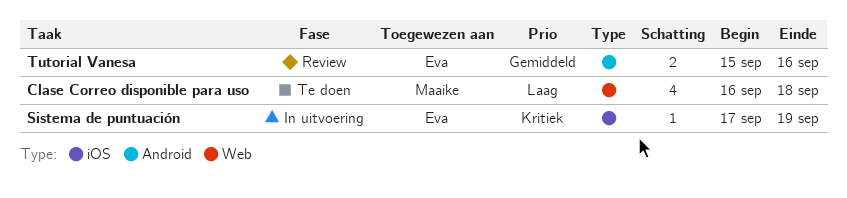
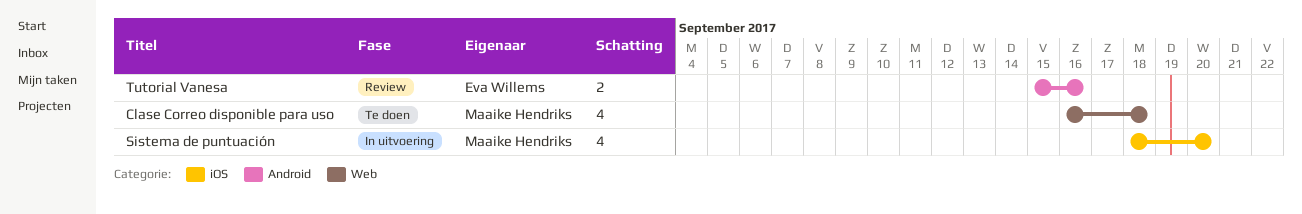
Sistema de puntuación, owner: Eva Willems -> Maaike Hendriks
Sistema de puntuación, estimate: 1 -> 4
Sistema de puntuación, start: Sep 17 -> Sep 18
Sistema de puntuación, due: Sep 19 -> Sep 20

